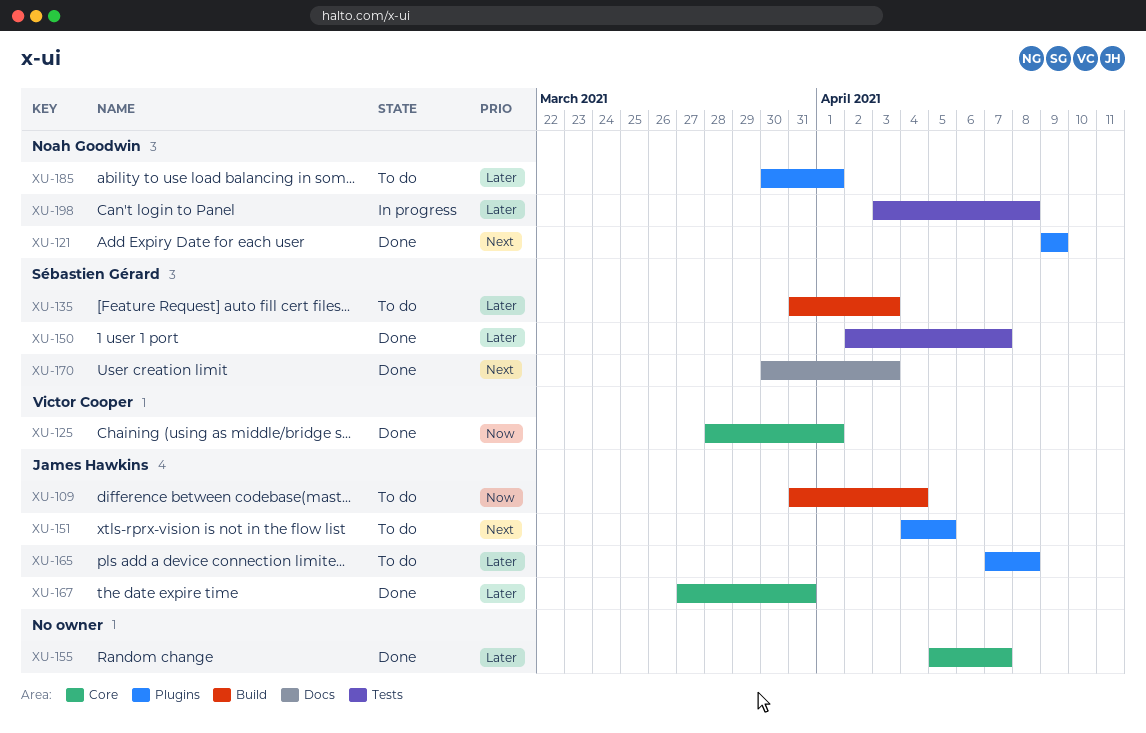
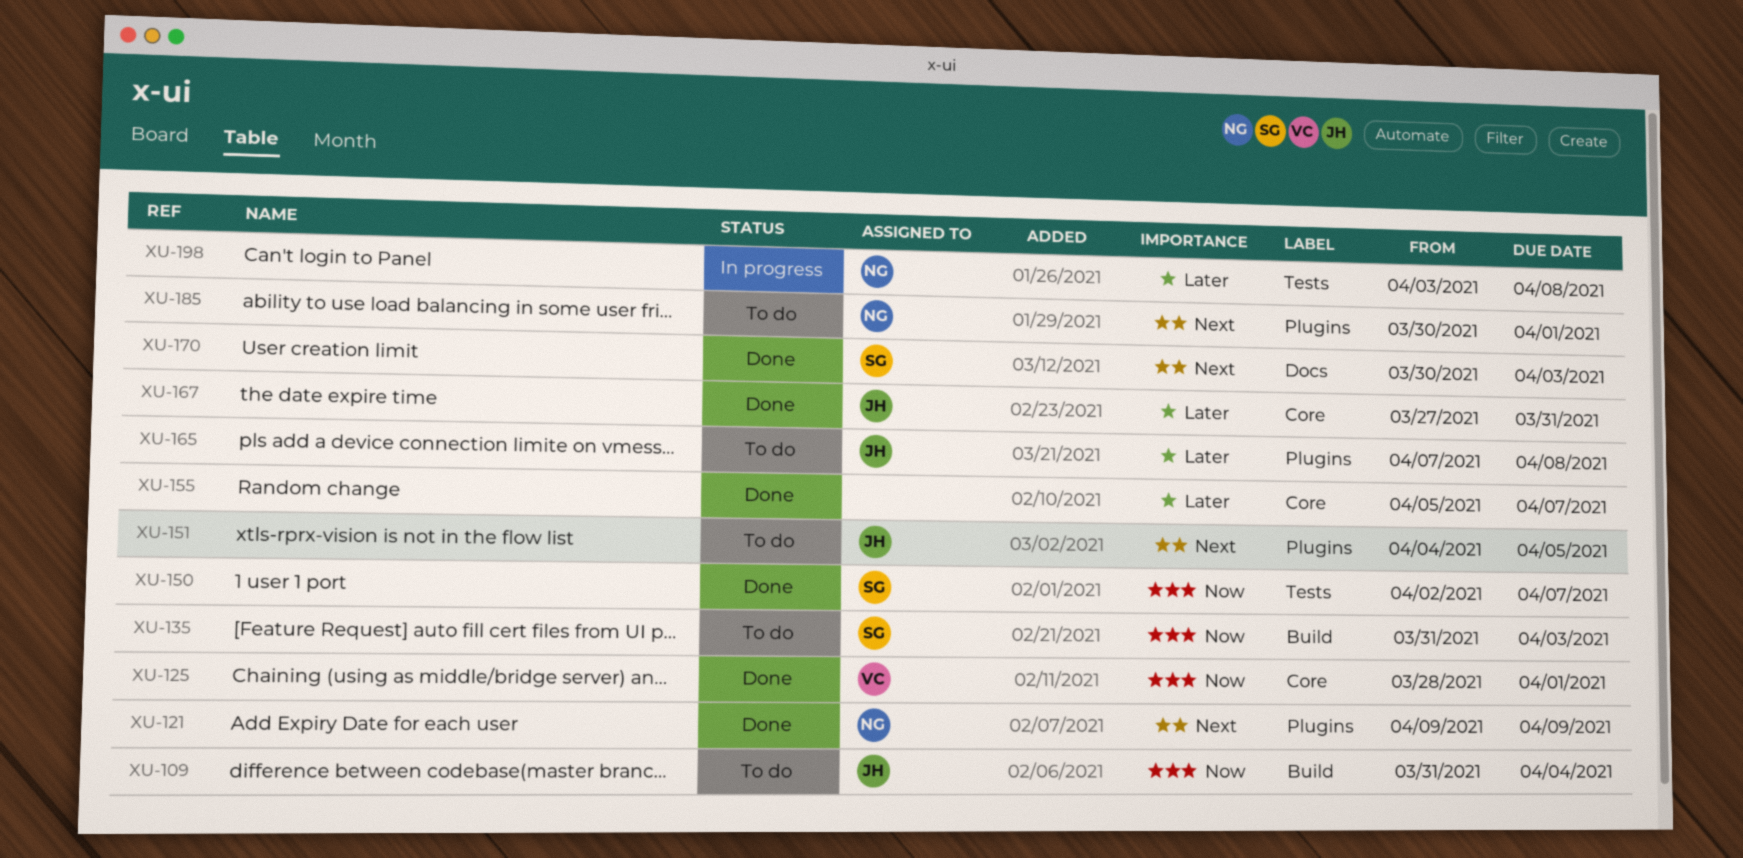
XU-135, priority: Later -> Now
XU-150, priority: Later -> Now
XU-185, priority: Later -> Next

